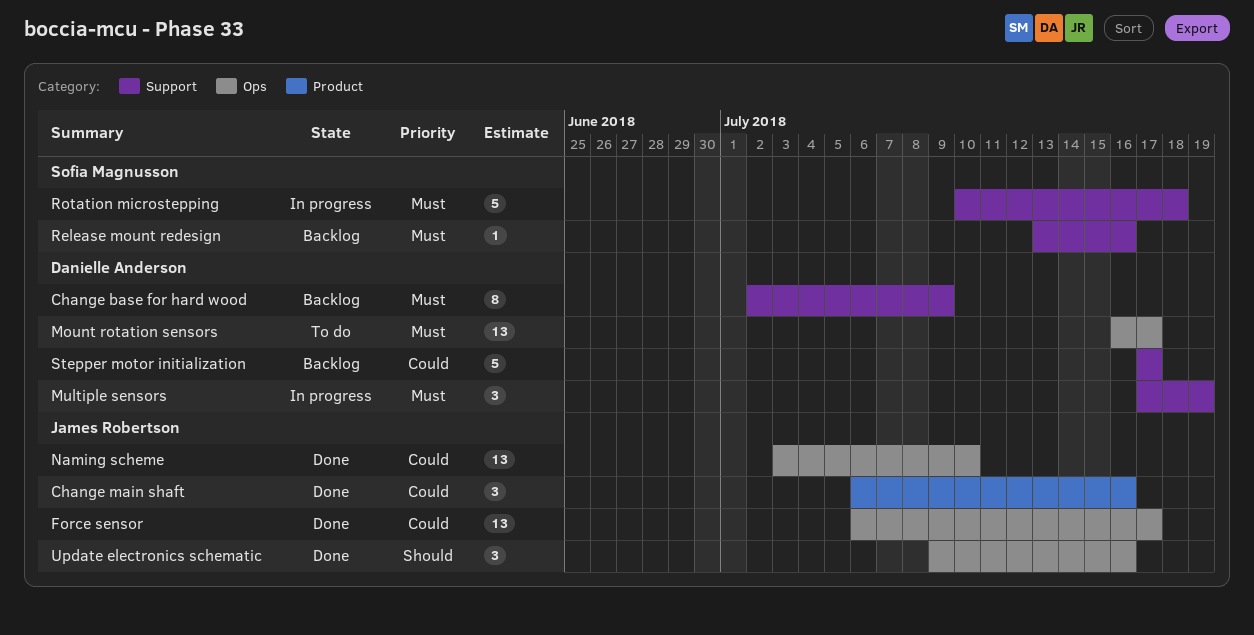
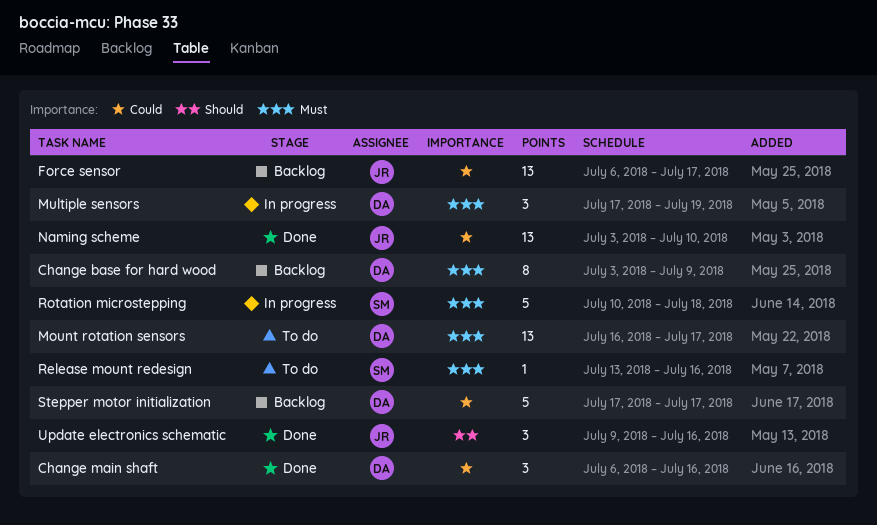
Change base for hard wood, start: Jul 2 -> Jul 3
Change main shaft, owner: James Robertson -> Danielle Anderson
Force sensor, status: Done -> Backlog
Release mount redesign, status: Backlog -> To do

